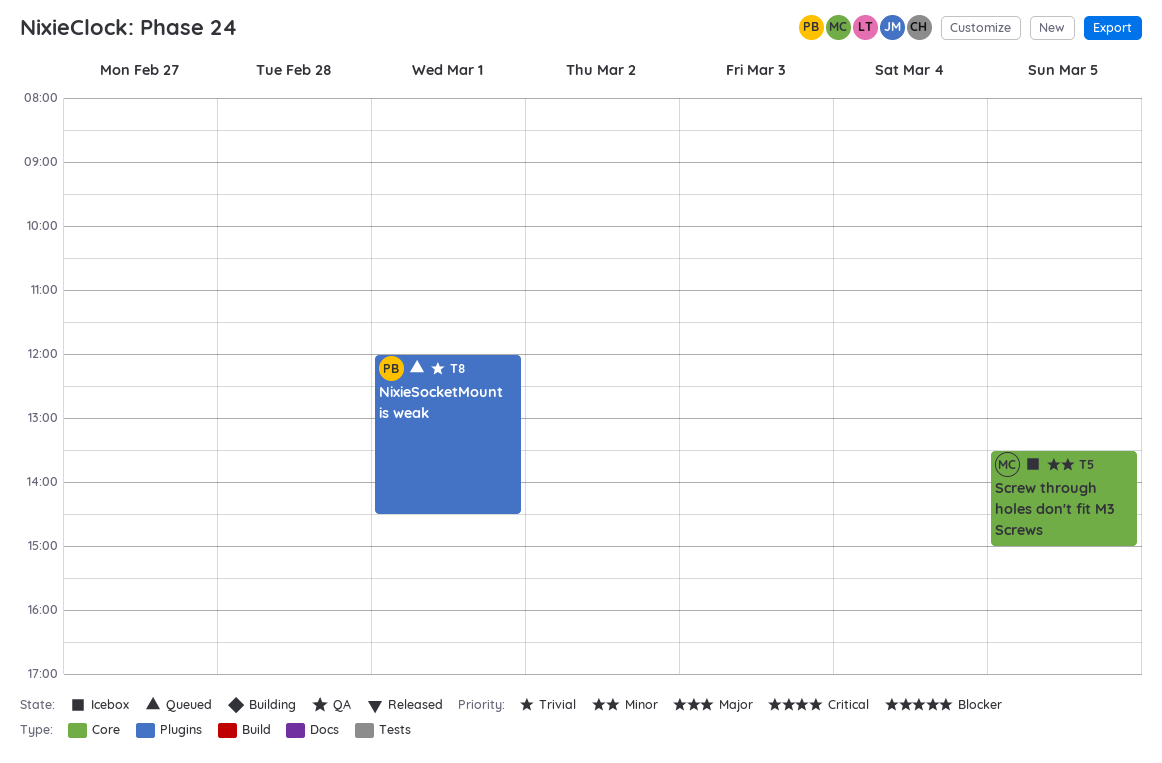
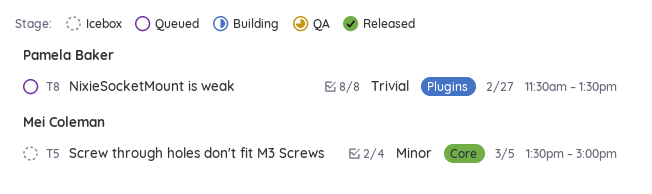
T8, day: Mar 1 -> Feb 27
T8, begins: 12:00 -> 11:30
T8, ends: 14:30 -> 13:30

